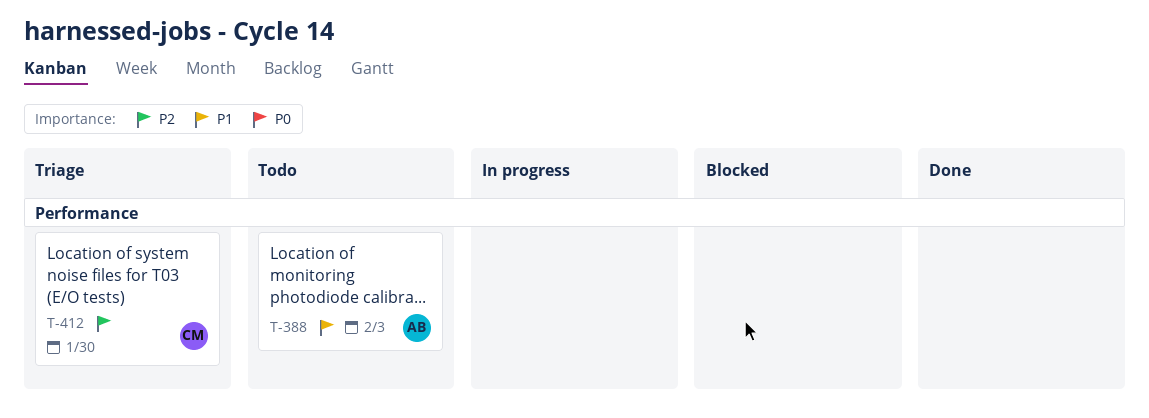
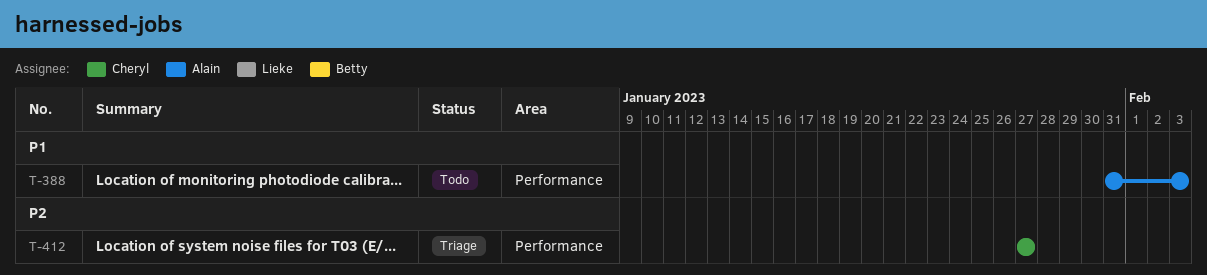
T-412, due: Jan 30 -> Jan 27

